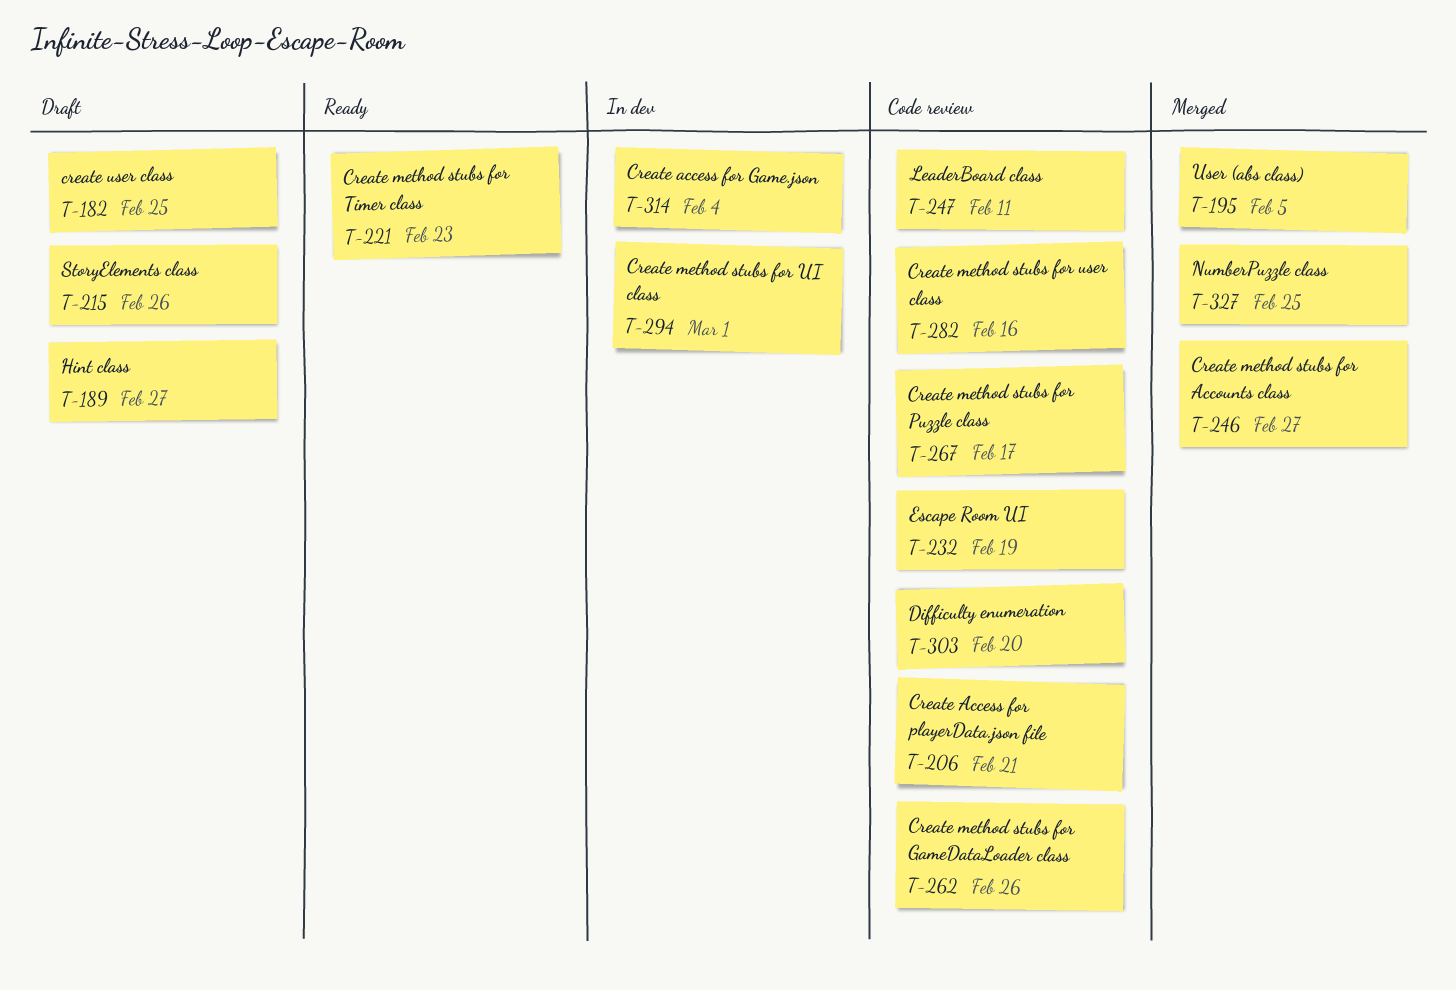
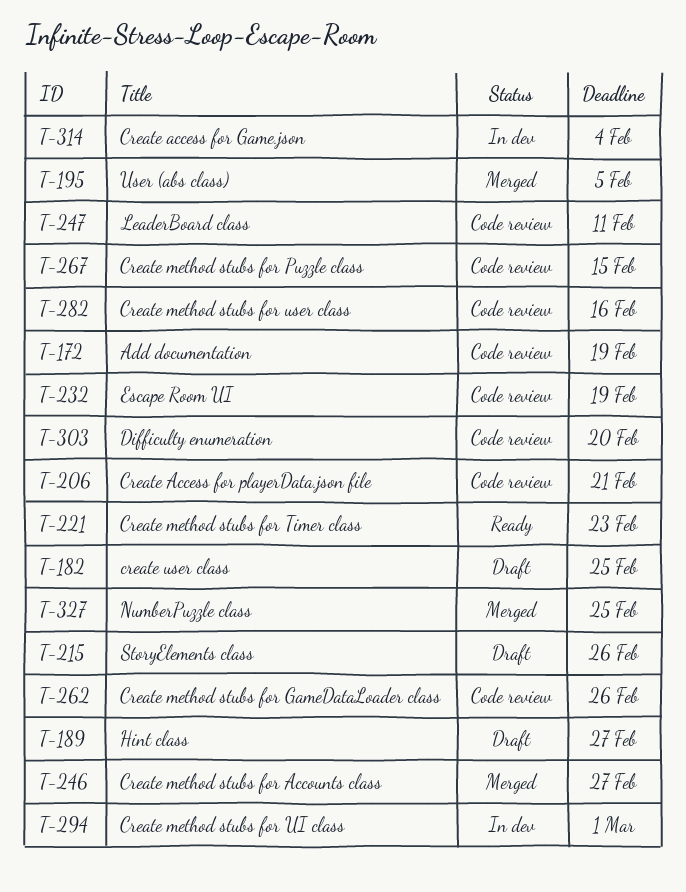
T-172: none -> present
T-267, due: Feb 17 -> Feb 15

